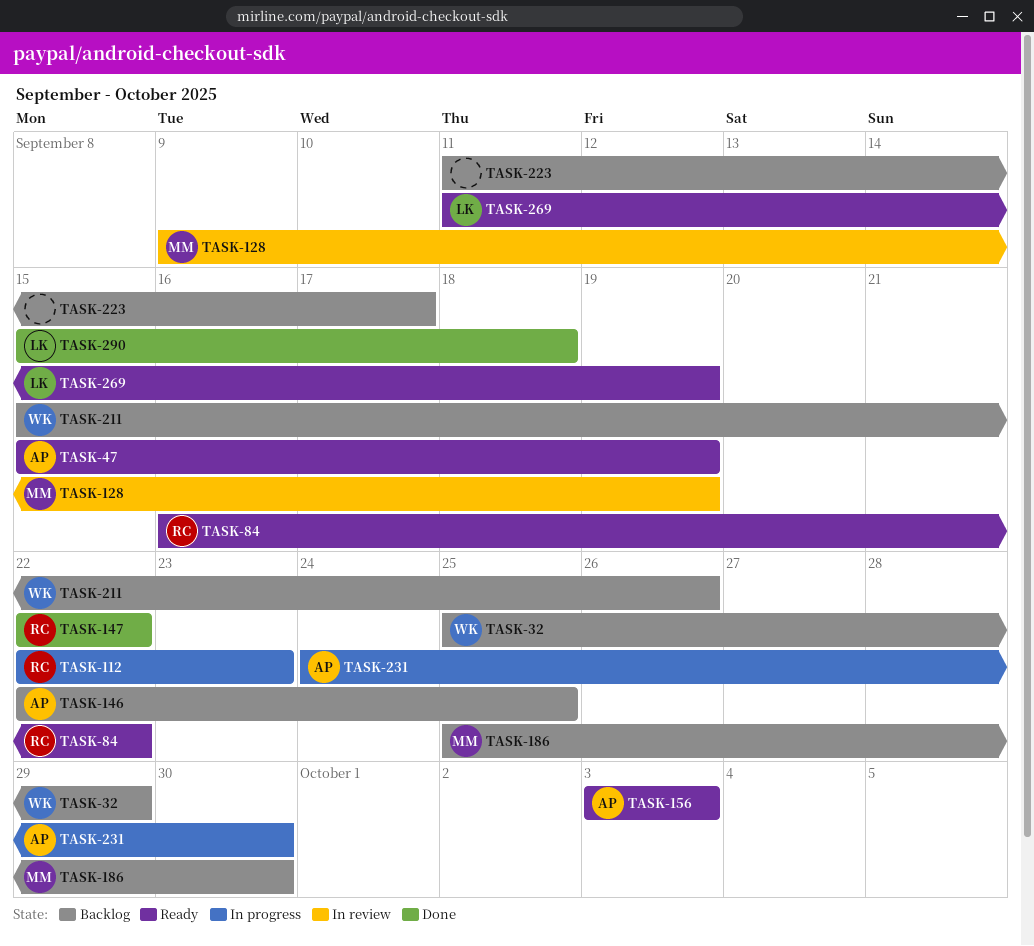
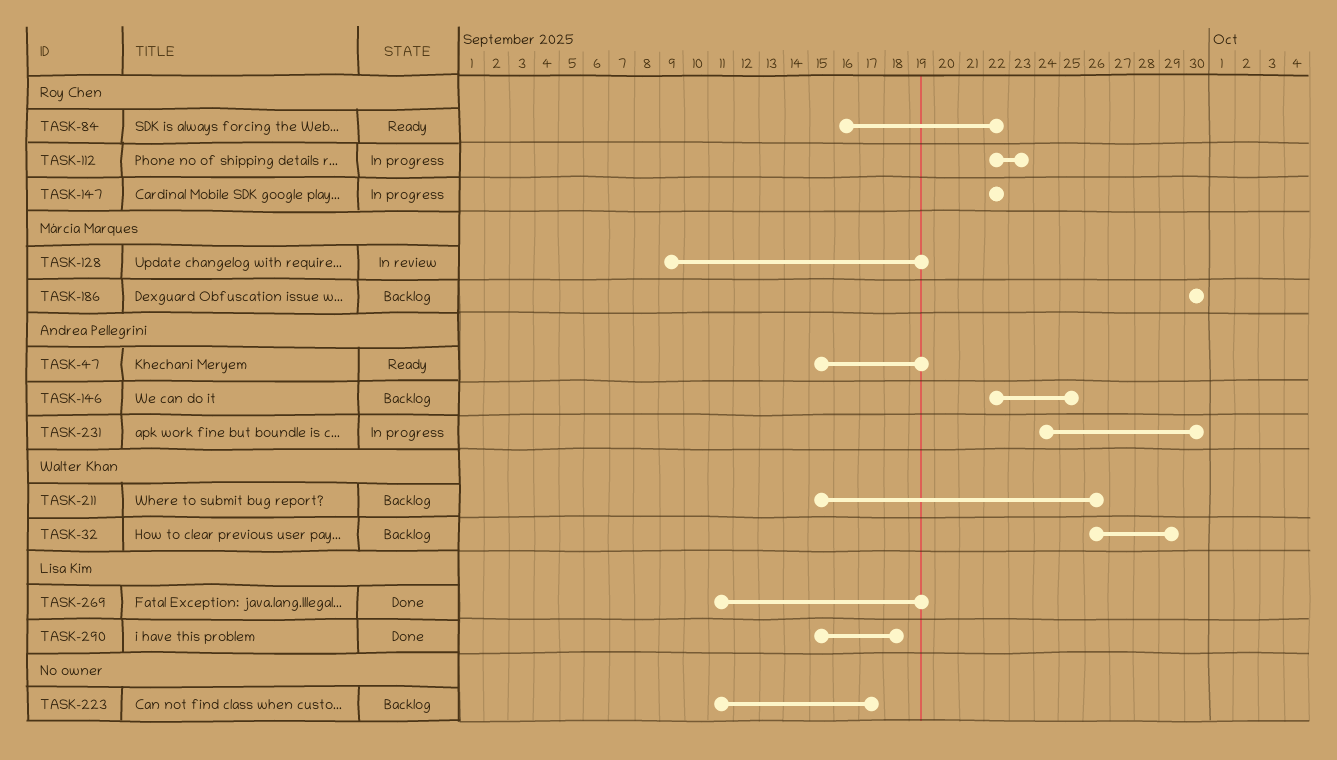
TASK-32, start: Sep 25 -> Sep 26
TASK-147, status: Done -> In progress
TASK-156: present -> none
TASK-186, start: Sep 25 -> Sep 30
TASK-269, status: Ready -> Done

